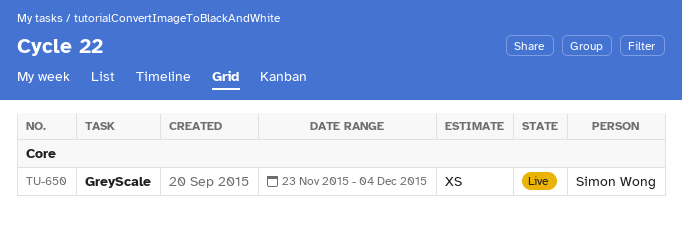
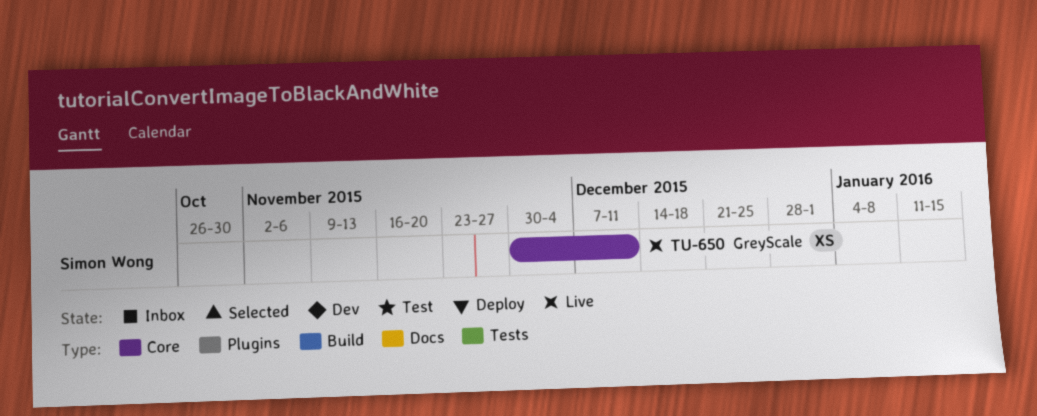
TU-650, start: Nov 23 -> Nov 30
TU-650, due: Dec 4 -> Dec 11

